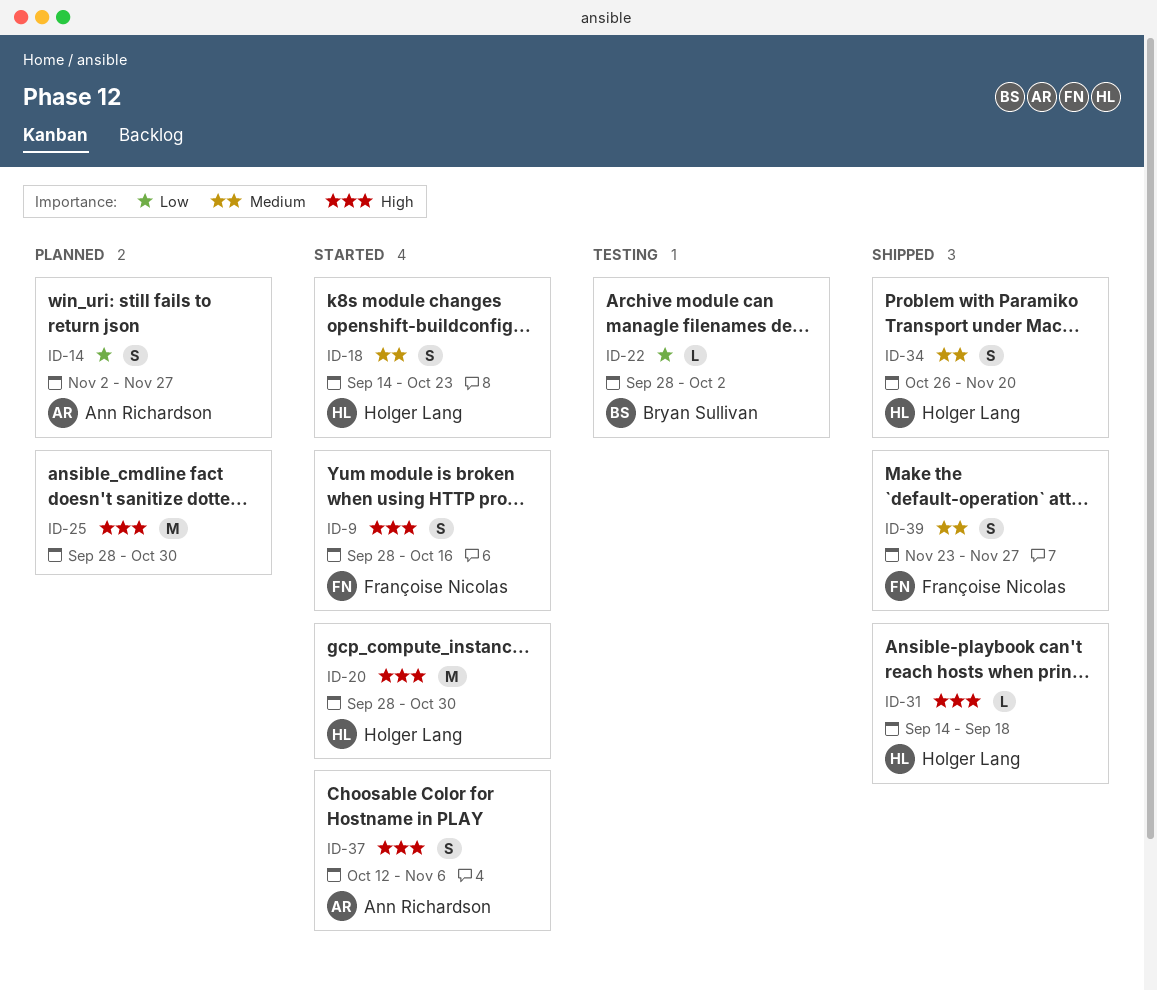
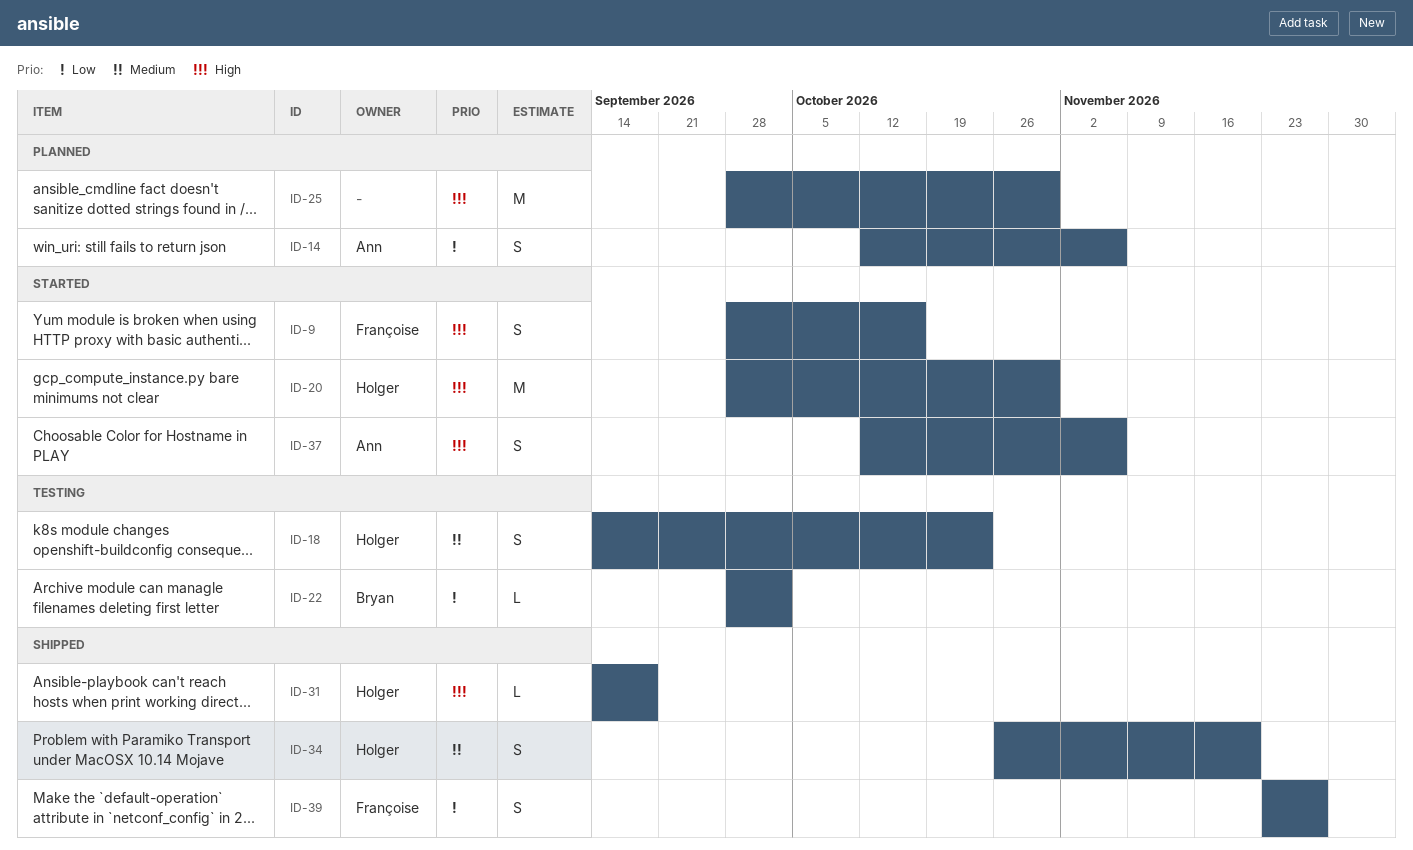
ID-14, start: Nov 2 -> Oct 12
ID-14, due: Nov 27 -> Nov 6
ID-18, status: Started -> Testing
ID-39, priority: Medium -> Low

